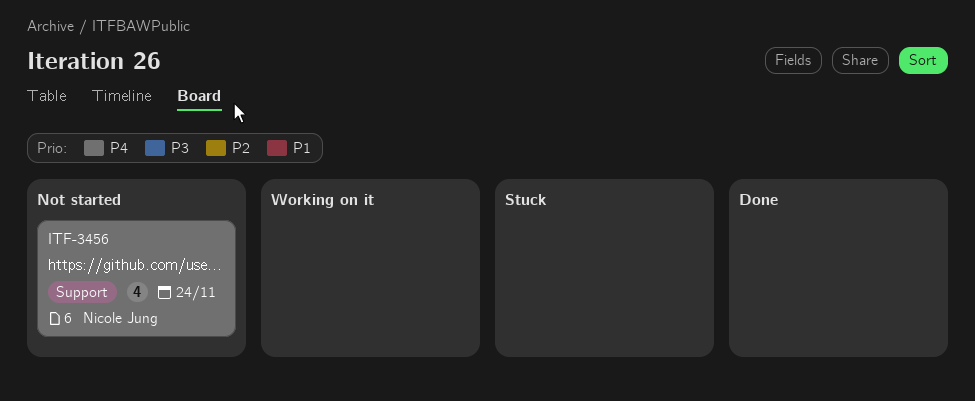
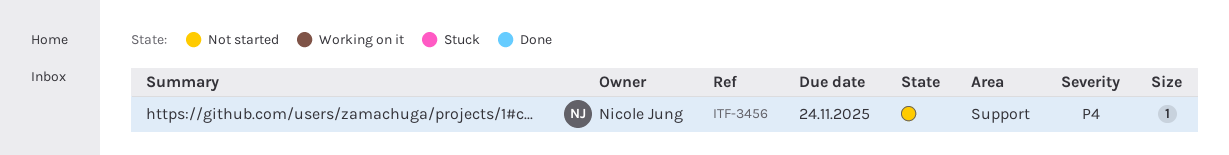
ITF-3456, estimate: 4 -> 1

